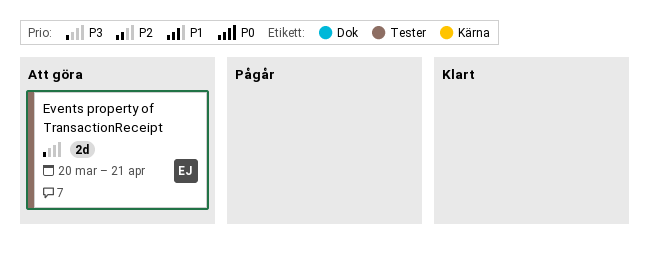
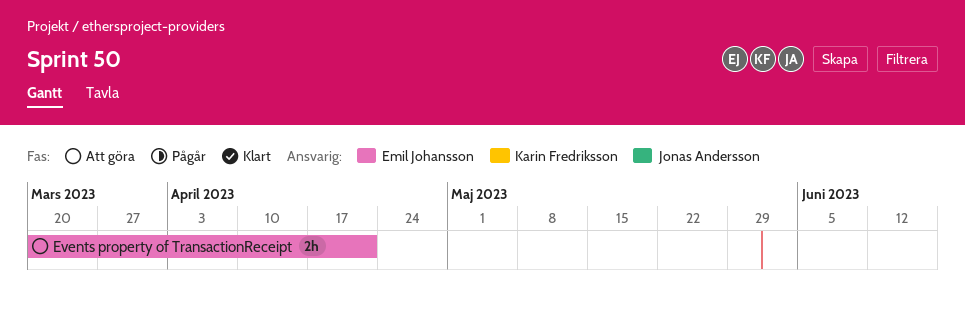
Events property of TransactionReceipt, estimate: 2d -> 2h

